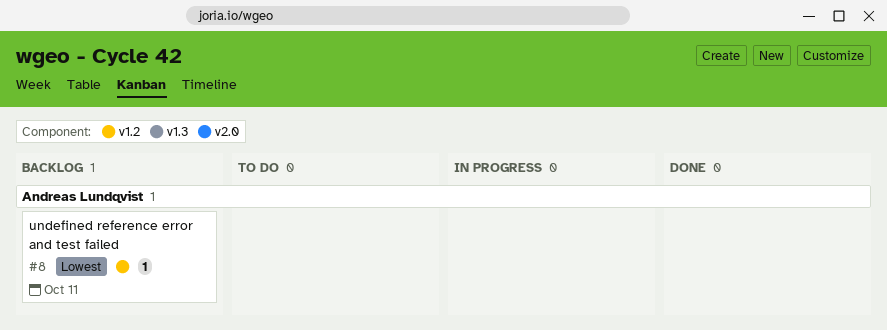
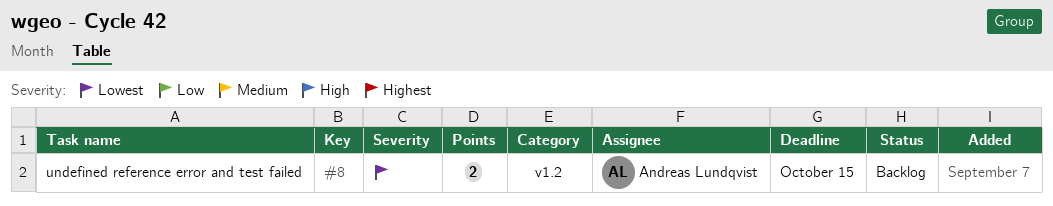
#8, estimate: 1 -> 2
#8, due: Oct 11 -> Oct 15

